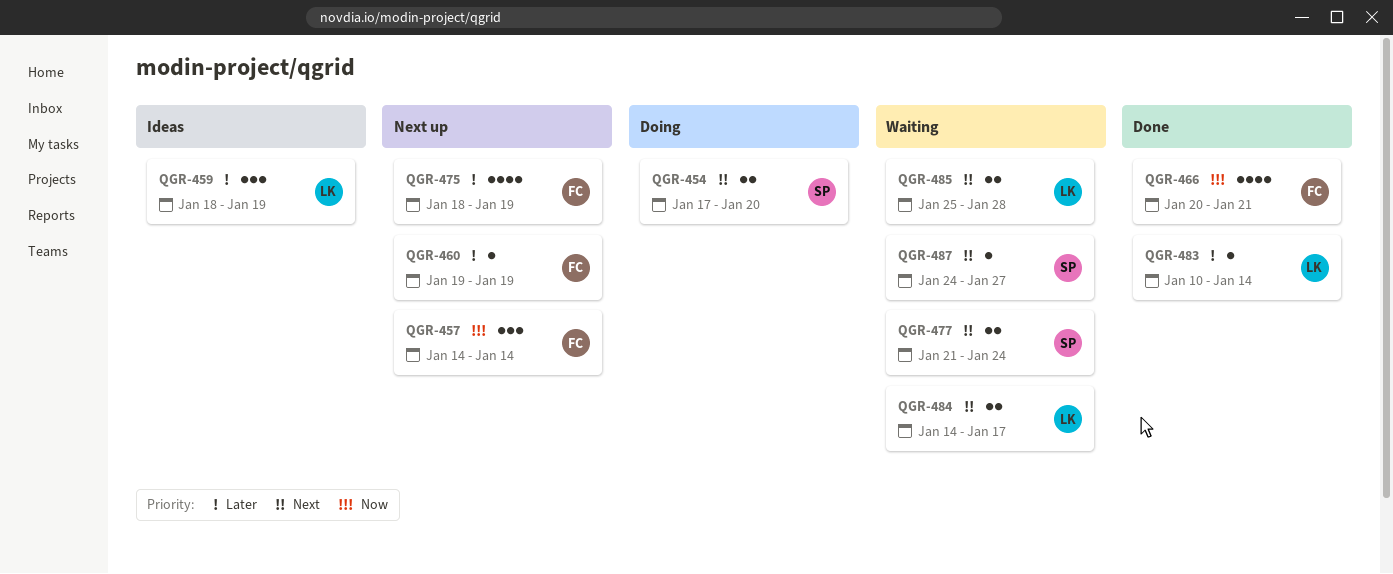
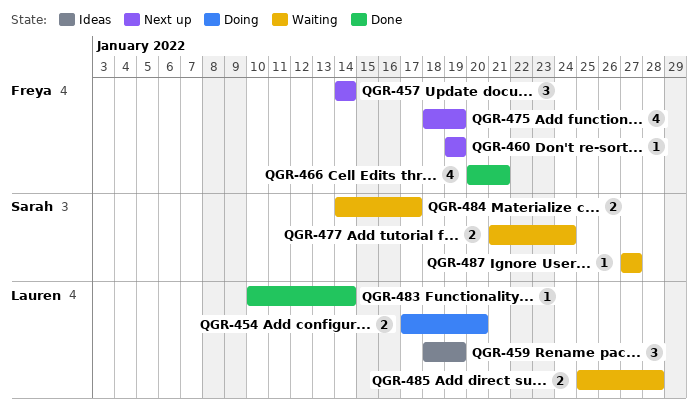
QGR-454, owner: Sarah -> Lauren
QGR-484, owner: Lauren -> Sarah
QGR-487, start: Jan 24 -> Jan 27

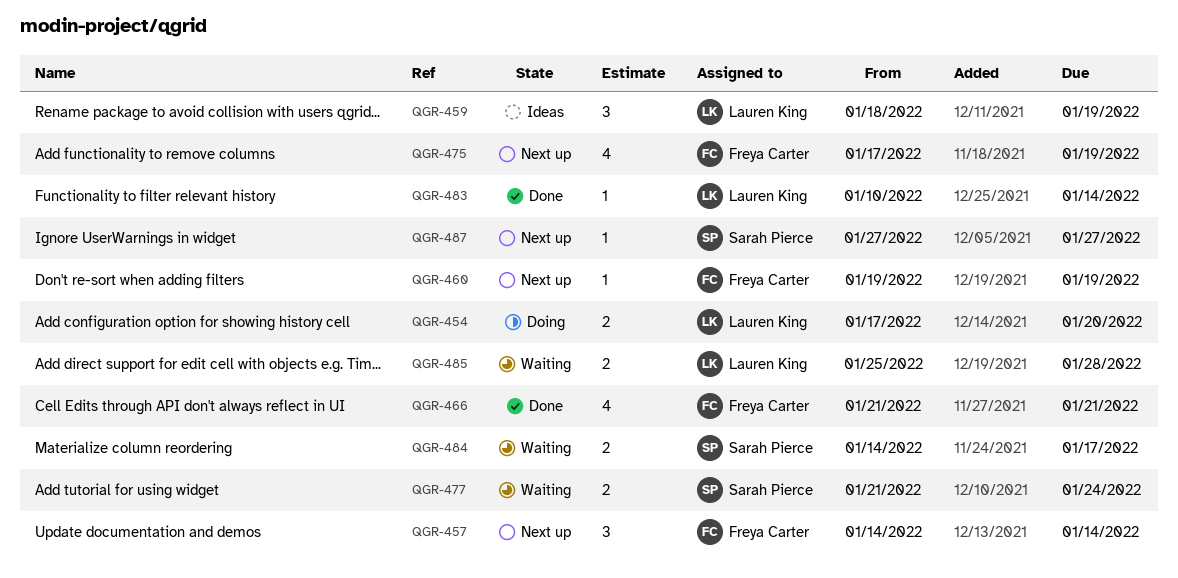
QGR-466, start: Jan 20 -> Jan 21
QGR-475, start: Jan 18 -> Jan 17
QGR-487, status: Waiting -> Next up

